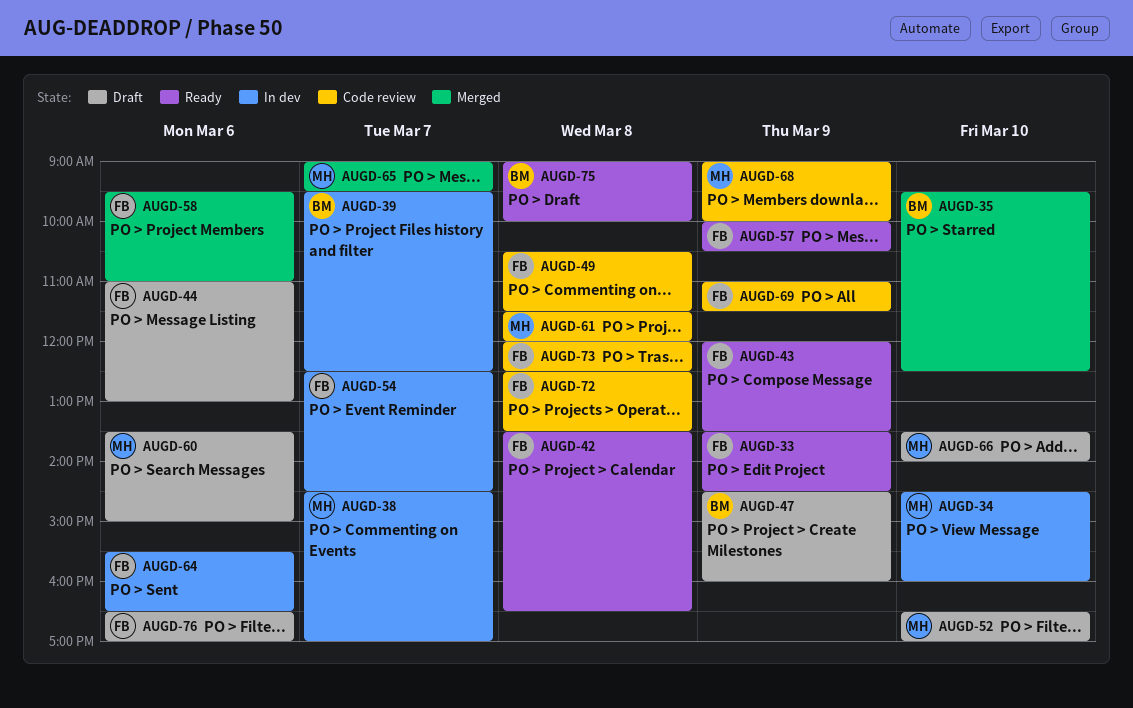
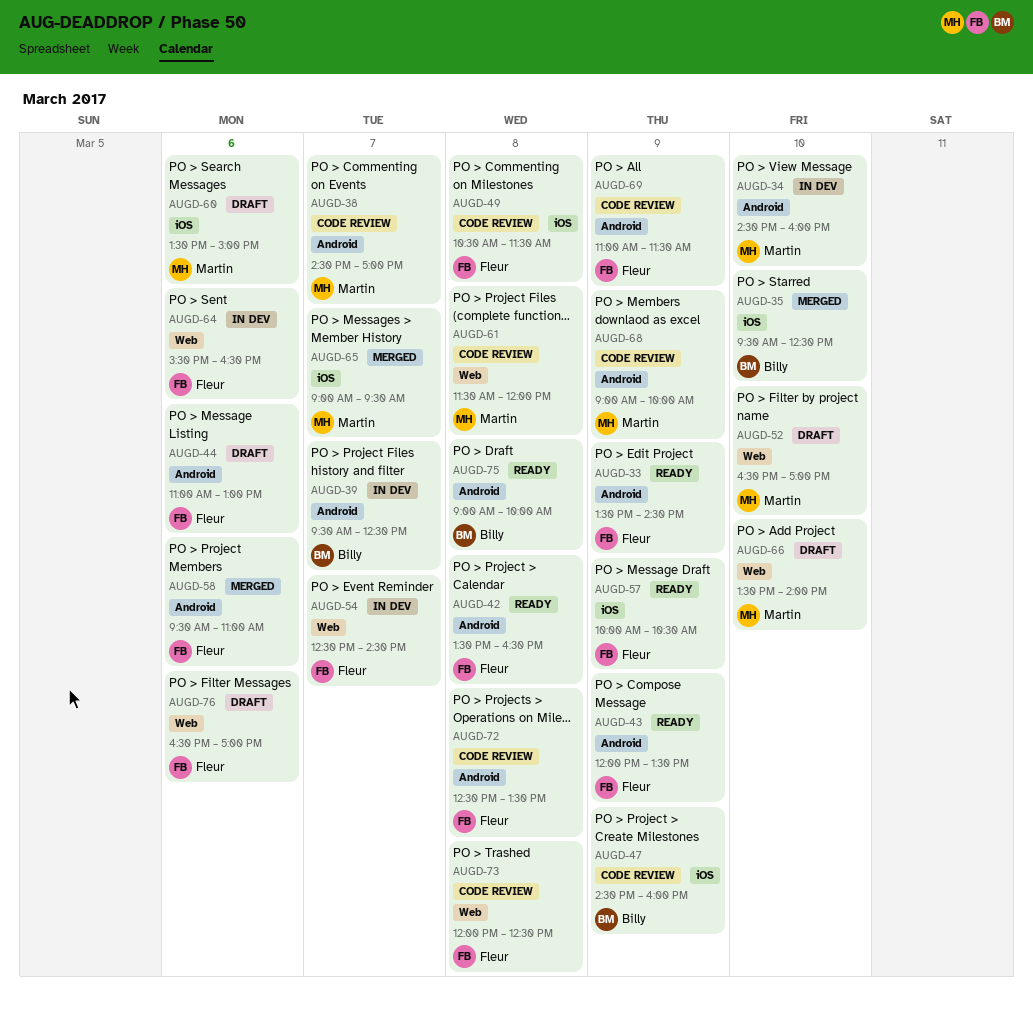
AUGD-38, status: In dev -> Code review
AUGD-47, status: Draft -> Code review

